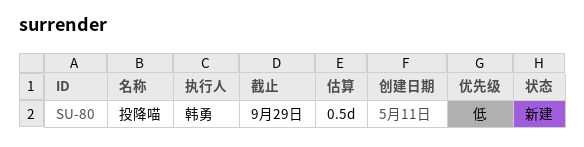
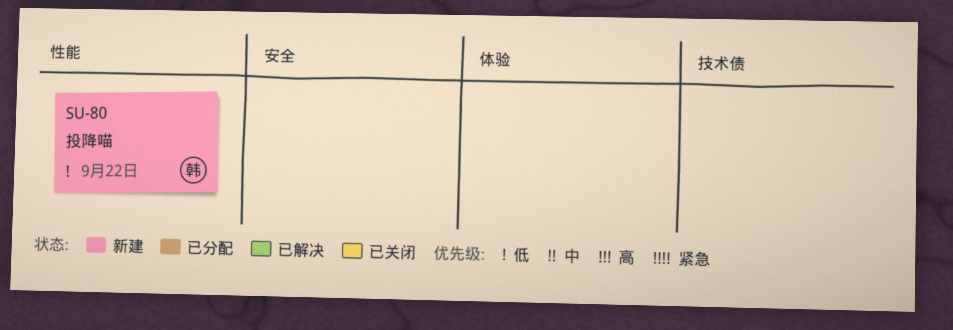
SU-80, due: Sep 29 -> Sep 22

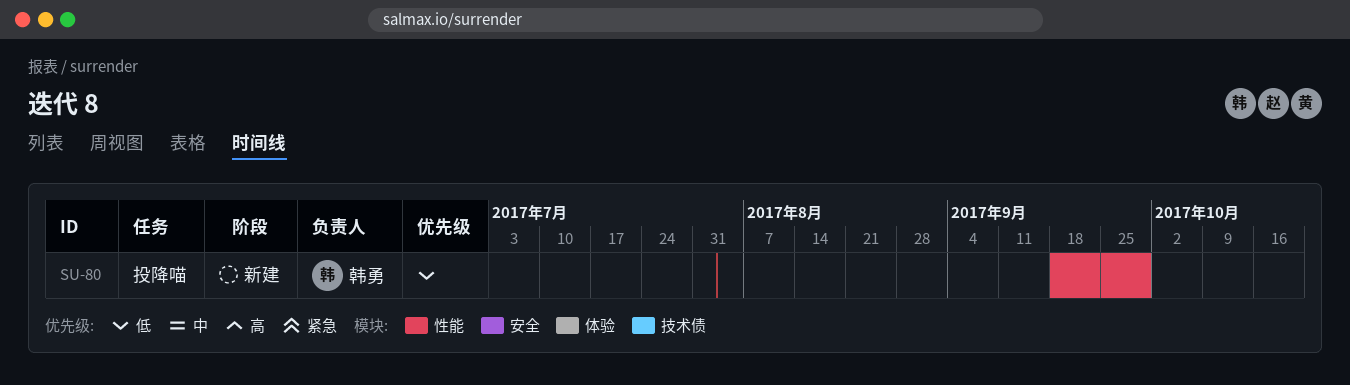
SU-80, due: Sep 22 -> Sep 29

